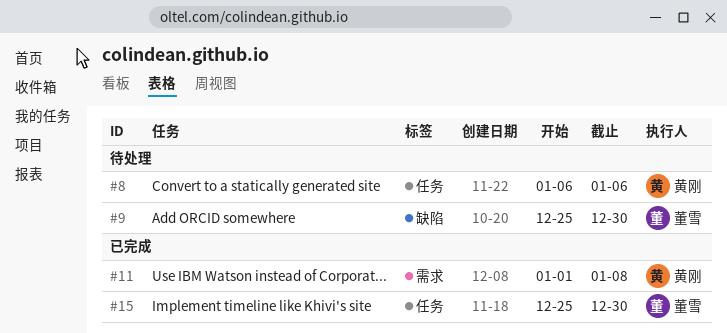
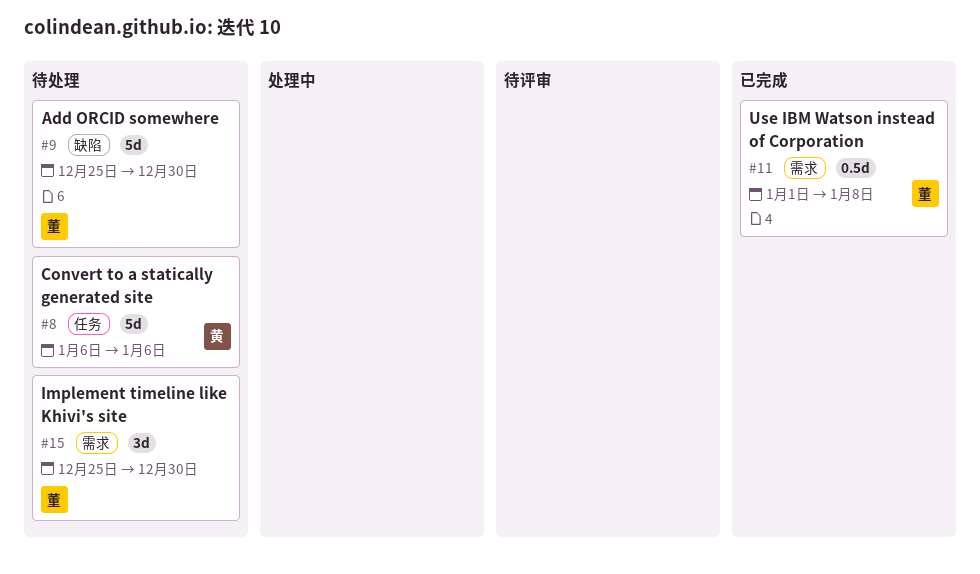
#11, owner: 黄刚 -> 董雪
#15, status: 已完成 -> 待处理
#15, label: 任务 -> 需求

